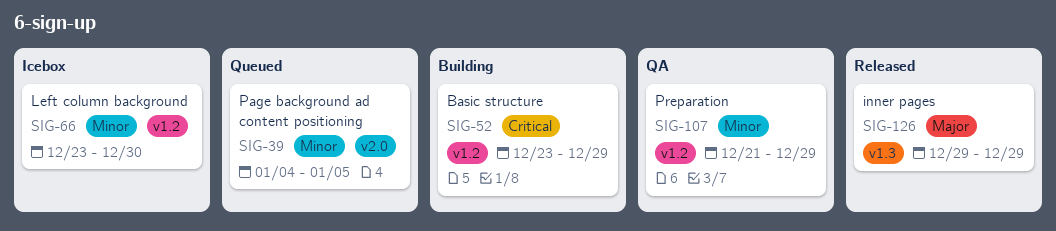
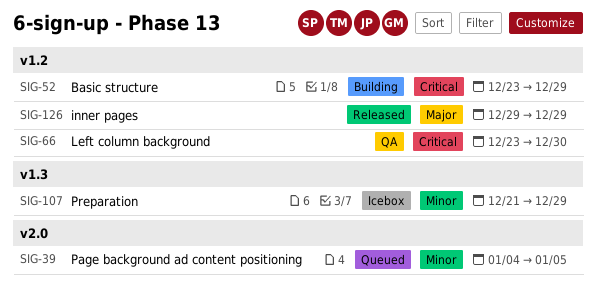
SIG-66, status: Icebox -> QA
SIG-66, priority: Minor -> Critical
SIG-107, status: QA -> Icebox
SIG-107, label: v1.2 -> v1.3
SIG-126, label: v1.3 -> v1.2

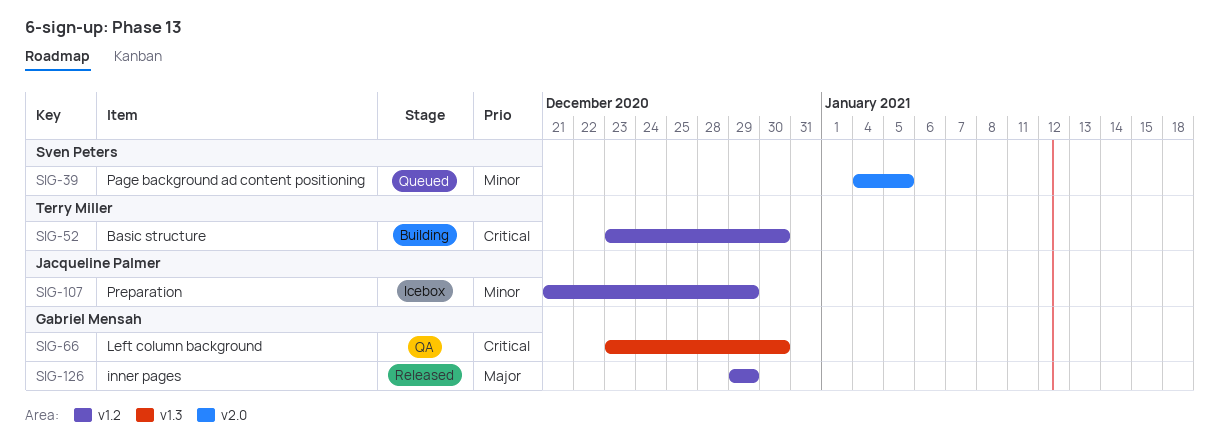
SIG-52, due: Dec 29 -> Dec 30
SIG-66, label: v1.2 -> v1.3
SIG-107, label: v1.3 -> v1.2

